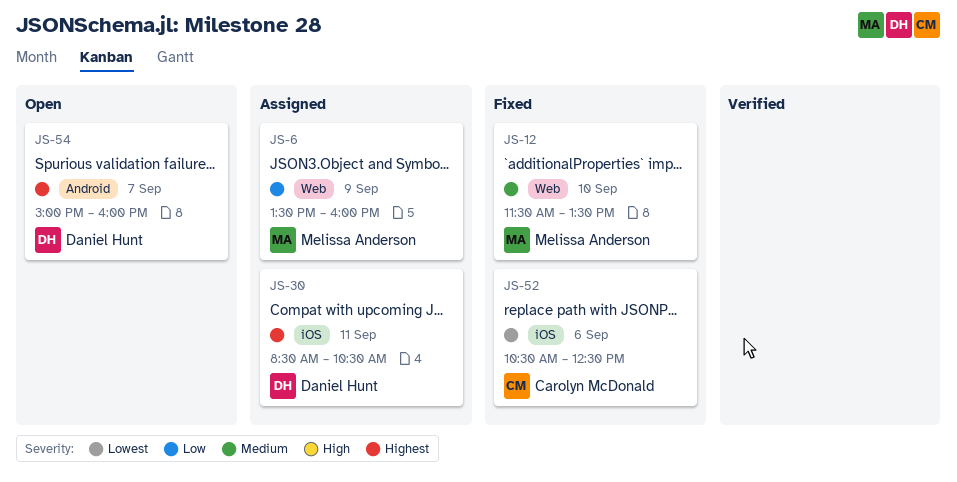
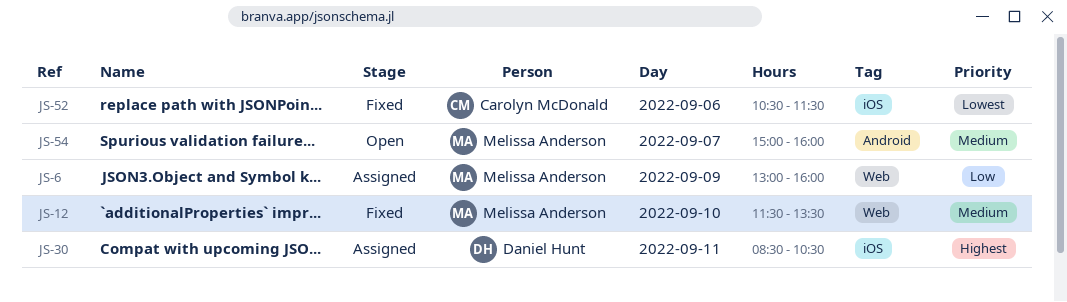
JS-6, begins: 13:30 -> 13:00
JS-52, ends: 12:30 -> 11:30
JS-54, owner: Daniel Hunt -> Melissa Anderson
JS-54, priority: Highest -> Medium

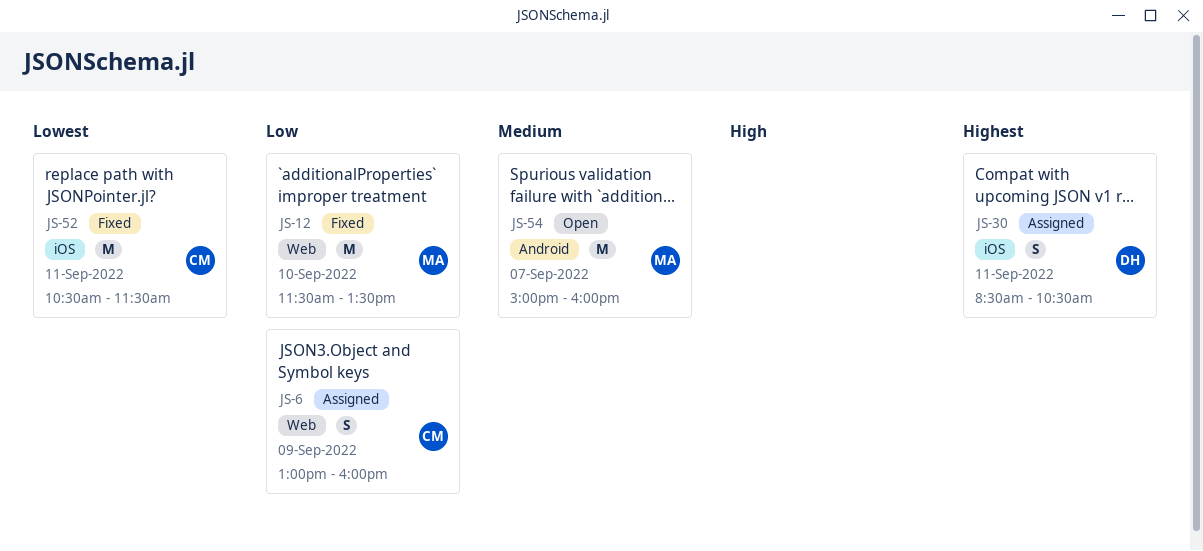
JS-6, owner: Melissa Anderson -> Carolyn McDonald
JS-12, priority: Medium -> Low
JS-52, day: Sep 6 -> Sep 11

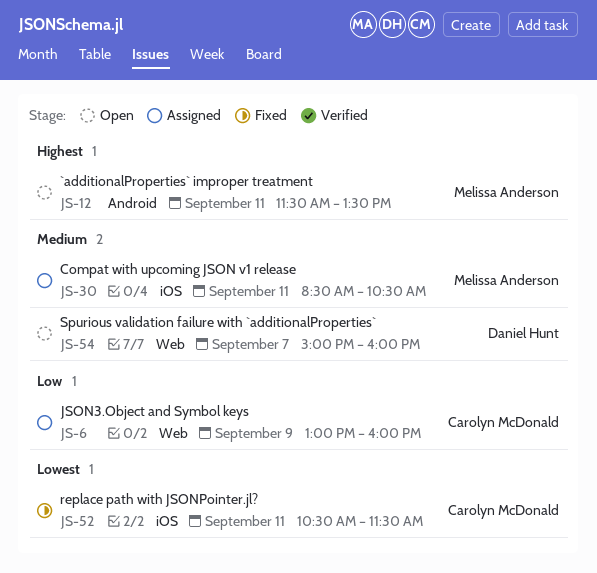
JS-12, status: Fixed -> Open
JS-12, priority: Low -> Highest
JS-12, label: Web -> Android
JS-12, day: Sep 10 -> Sep 11
JS-30, owner: Daniel Hunt -> Melissa Anderson
JS-30, priority: Highest -> Medium
JS-54, owner: Melissa Anderson -> Daniel Hunt
JS-54, label: Android -> Web

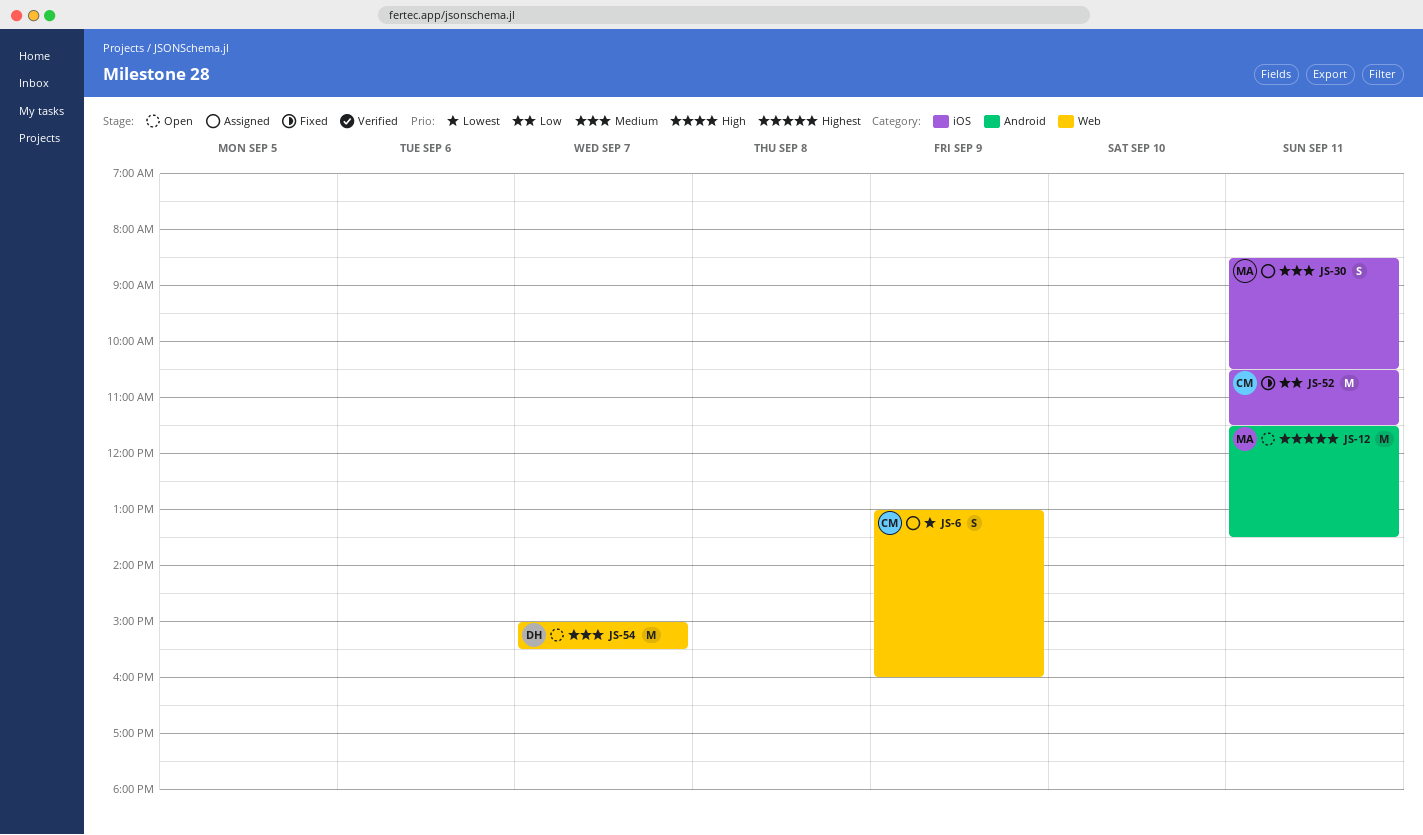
JS-6, priority: Low -> Lowest
JS-52, priority: Lowest -> Low
JS-54, ends: 16:00 -> 15:30

